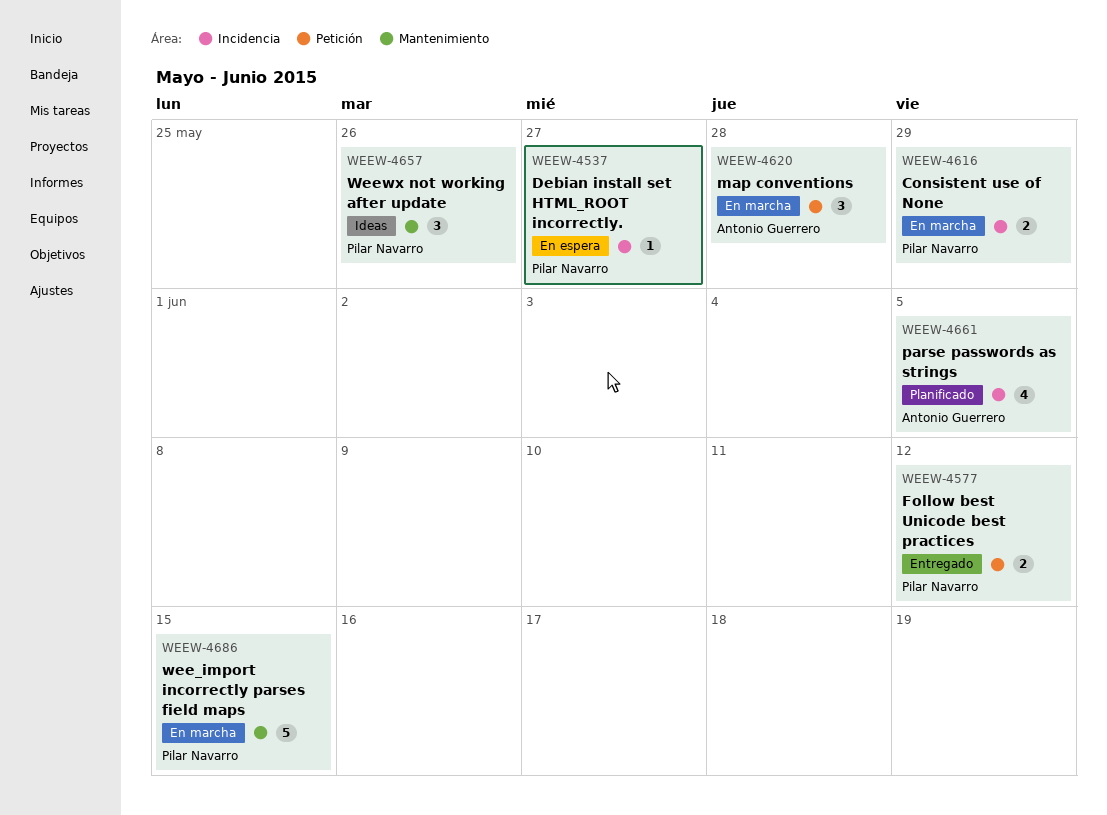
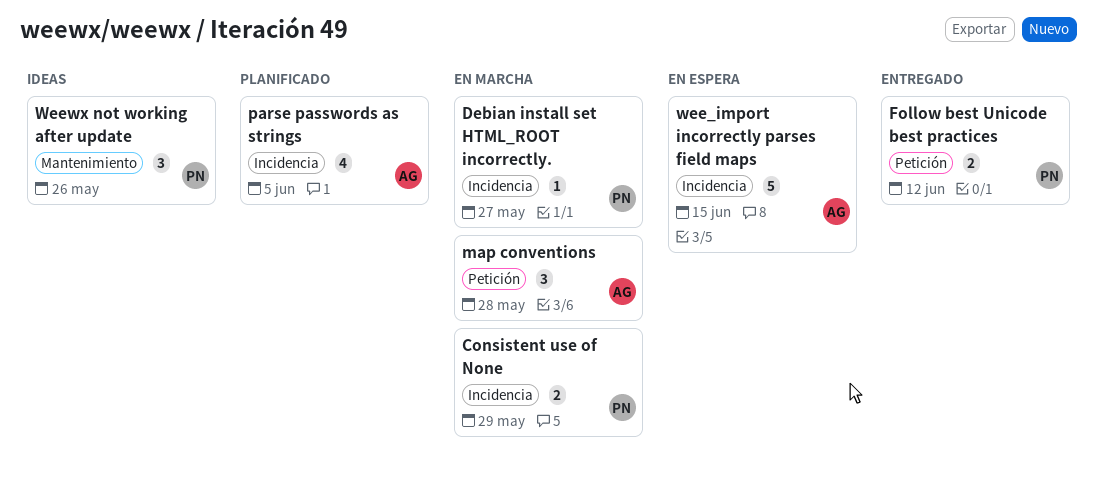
Debian install set HTML_ROOT incorrectly., status: En espera -> En marcha
wee_import incorrectly parses field maps, status: En marcha -> En espera
wee_import incorrectly parses field maps, owner: Pilar Navarro -> Antonio Guerrero
wee_import incorrectly parses field maps, label: Mantenimiento -> Incidencia

